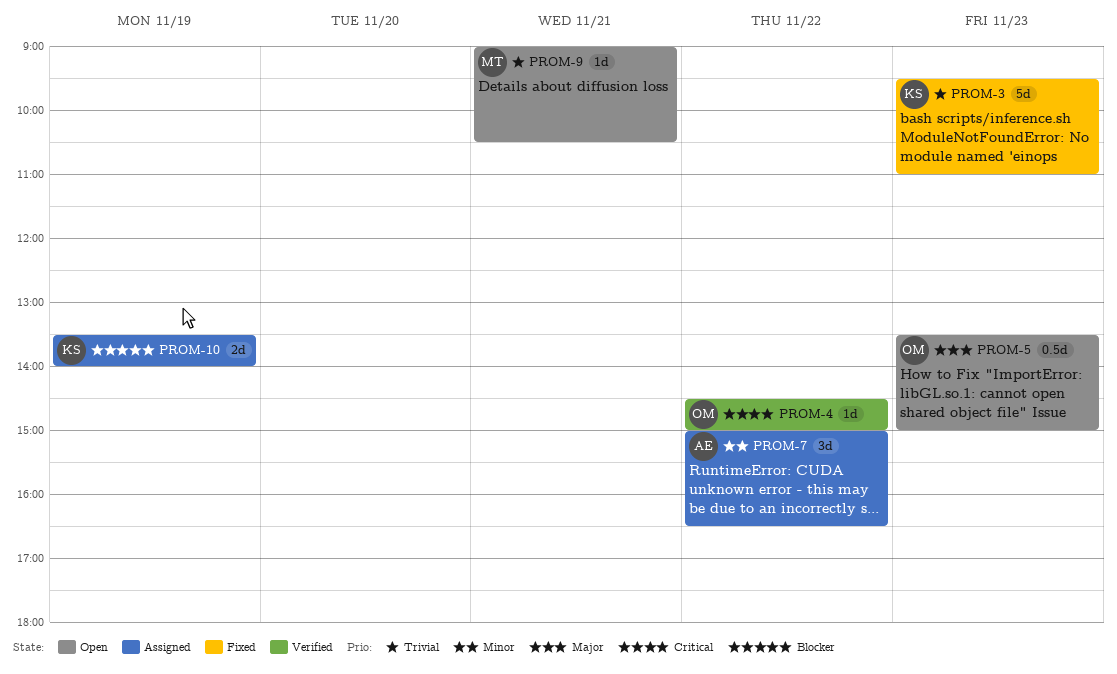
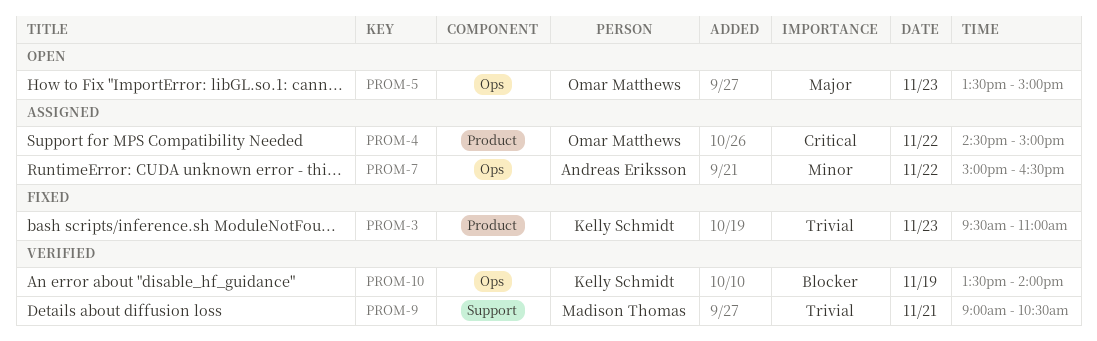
PROM-4, status: Verified -> Assigned
PROM-9, status: Open -> Verified
PROM-10, status: Assigned -> Verified

